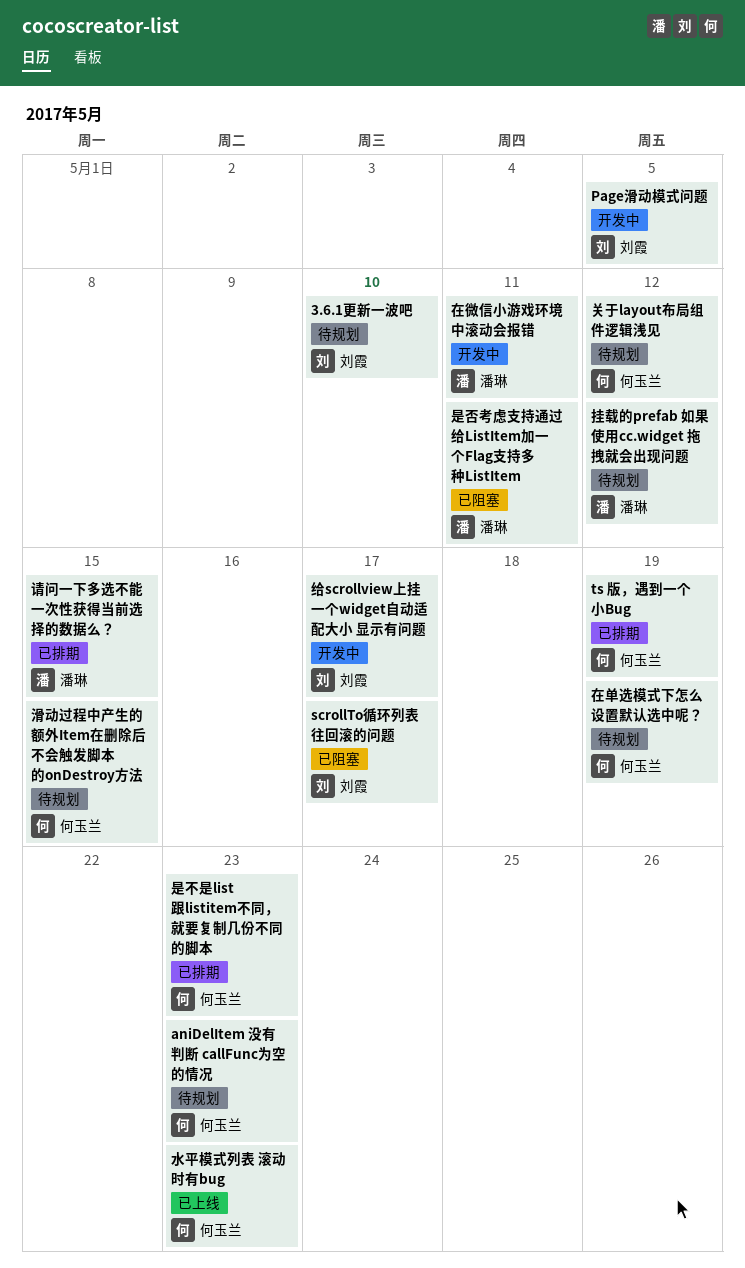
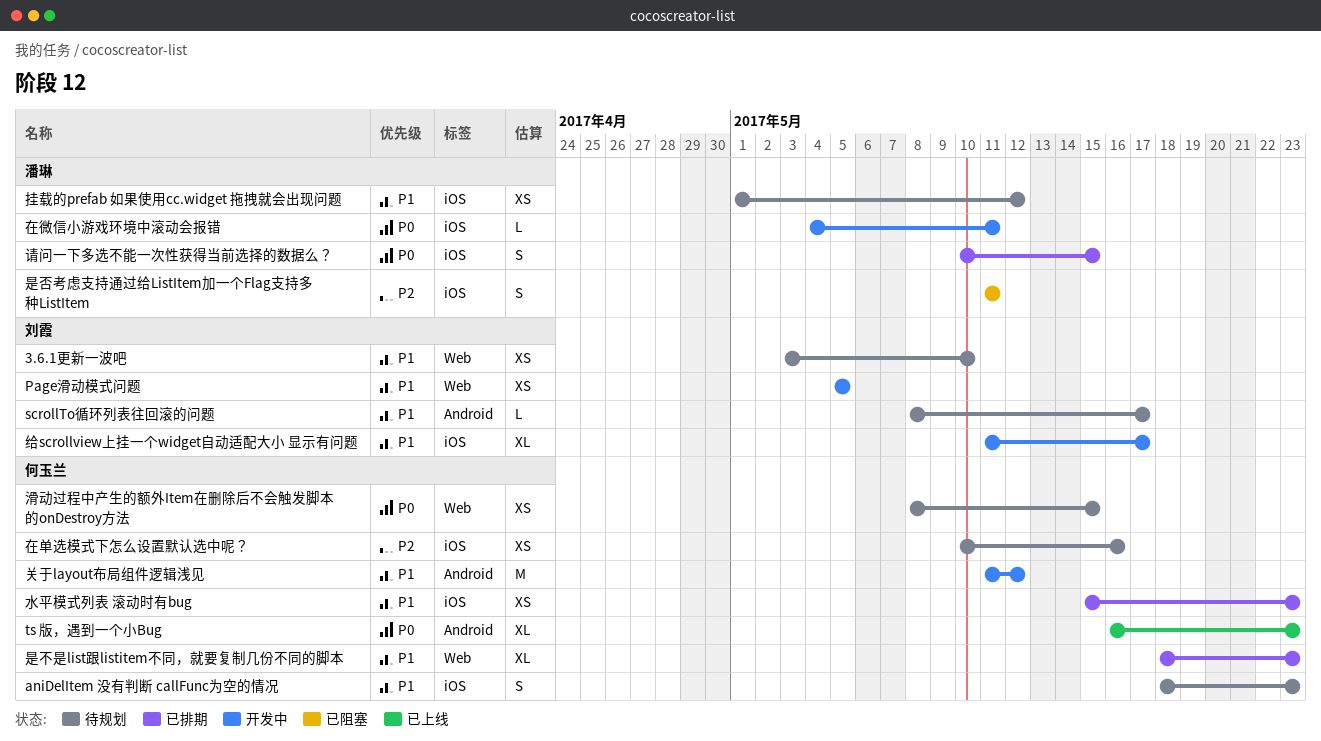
scrollTo循环列表往回滚的问题, status: 已阻塞 -> 待规划
ts 版，遇到一个小Bug, status: 已排期 -> 已上线
ts 版，遇到一个小Bug, due: May 19 -> May 23
关于layout布局组件逻辑浅见, status: 待规划 -> 开发中
在单选模式下怎么设置默认选中呢？, due: May 19 -> May 16
水平模式列表 滚动时有bug, status: 已上线 -> 已排期

